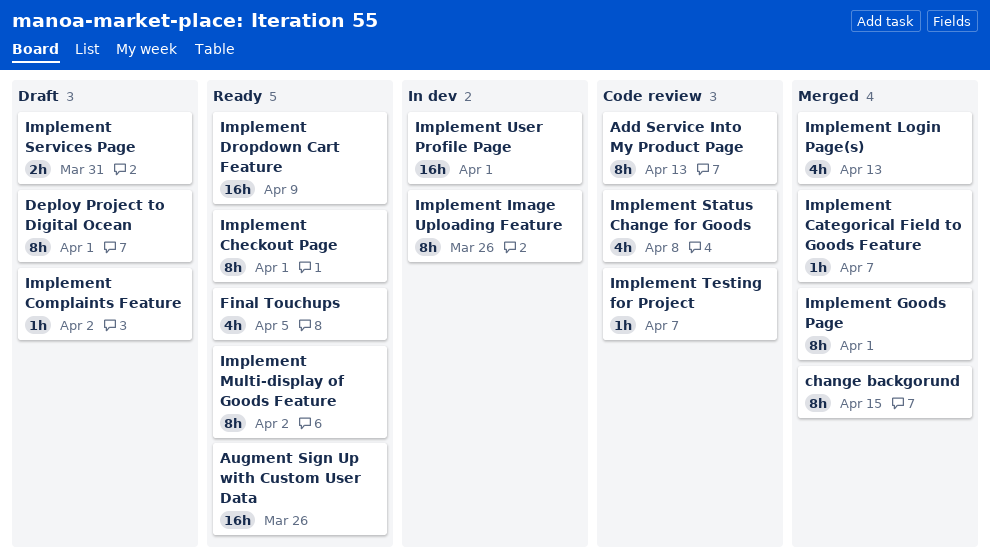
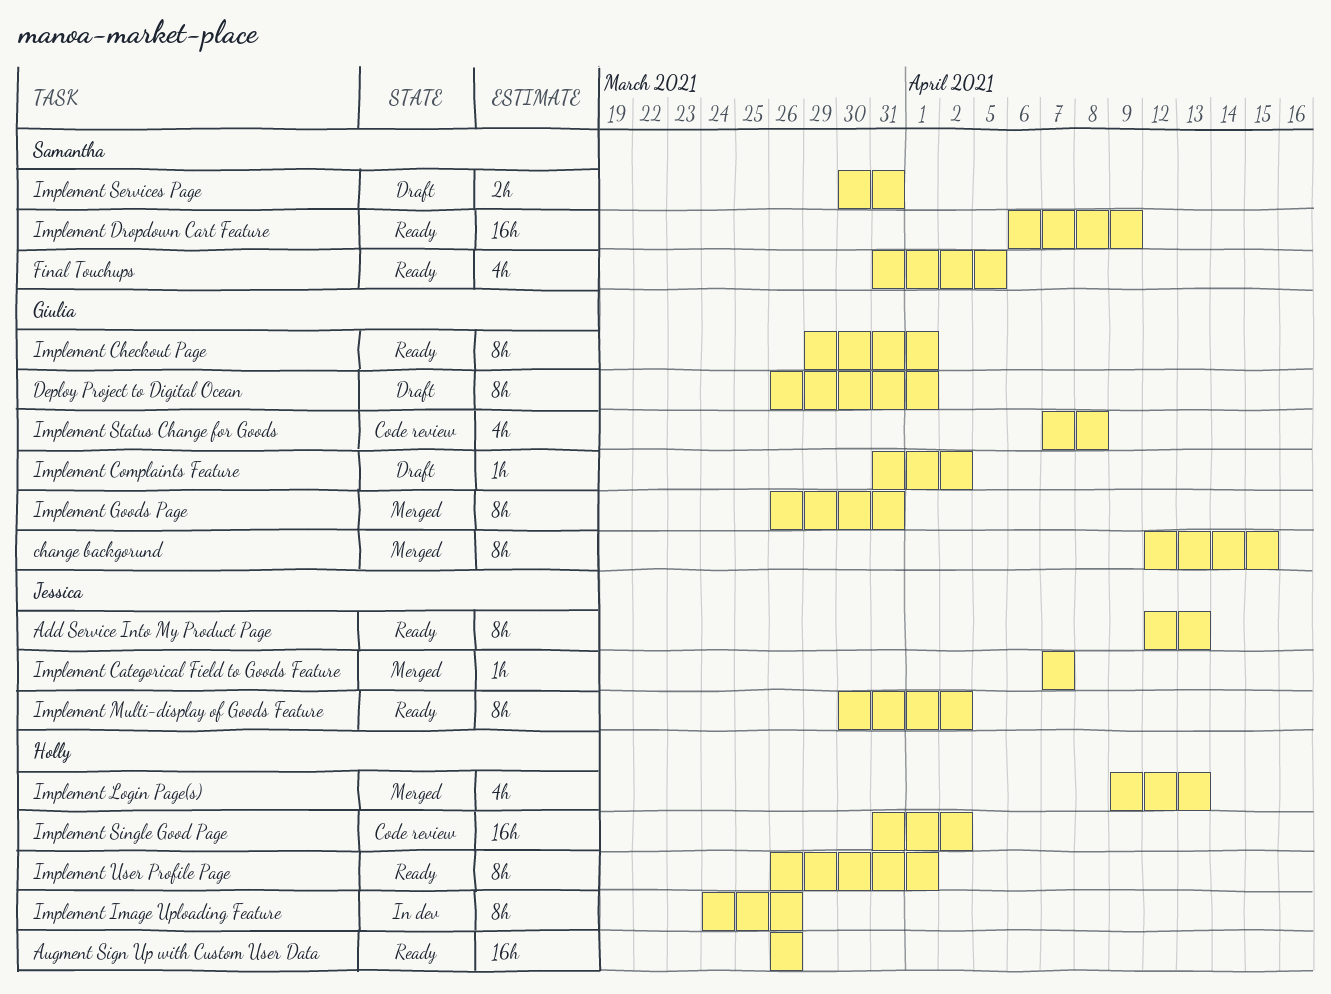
Add Service Into My Product Page, status: Code review -> Ready
Implement Goods Page, due: Apr 1 -> Mar 31
Implement Single Good Page: none -> present
Implement Testing for Project: present -> none
Implement User Profile Page, status: In dev -> Ready
Implement User Profile Page, estimate: 16h -> 8h

